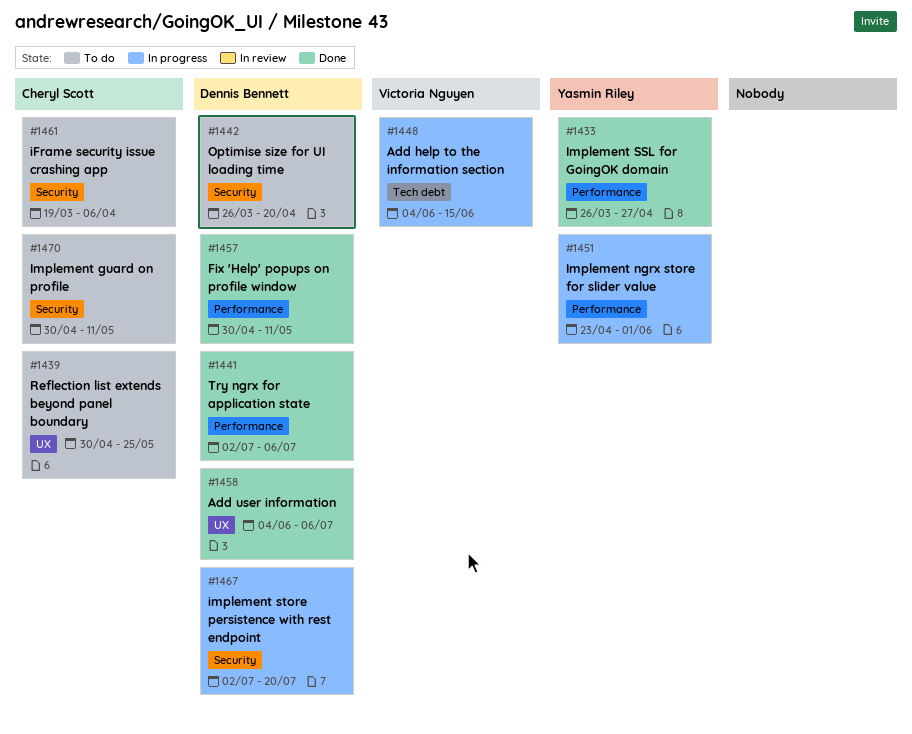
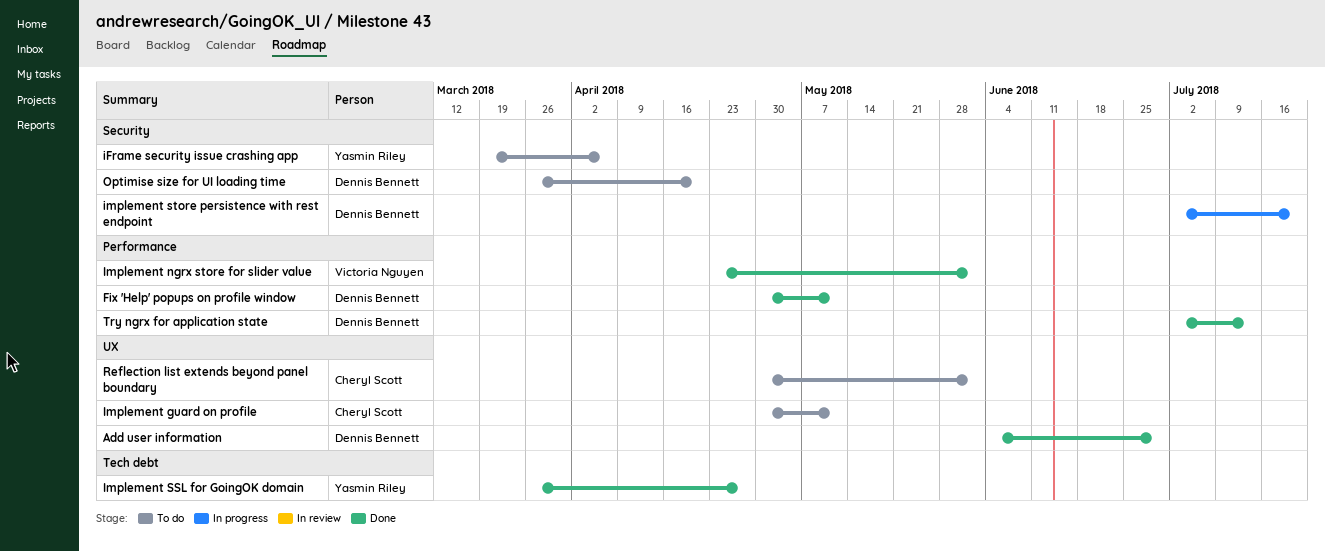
Add help to the information section: present -> none
Add user information, due: Jul 6 -> Jun 29
iFrame security issue crashing app, owner: Cheryl Scott -> Yasmin Riley
Implement guard on profile, label: Security -> UX
Implement ngrx store for slider value, status: In progress -> Done
Implement ngrx store for slider value, owner: Yasmin Riley -> Victoria Nguyen
Implement SSL for GoingOK domain, label: Performance -> Tech debt
Reflection list extends beyond panel boundary, due: May 25 -> Jun 1
Try ngrx for application state, due: Jul 6 -> Jul 13

